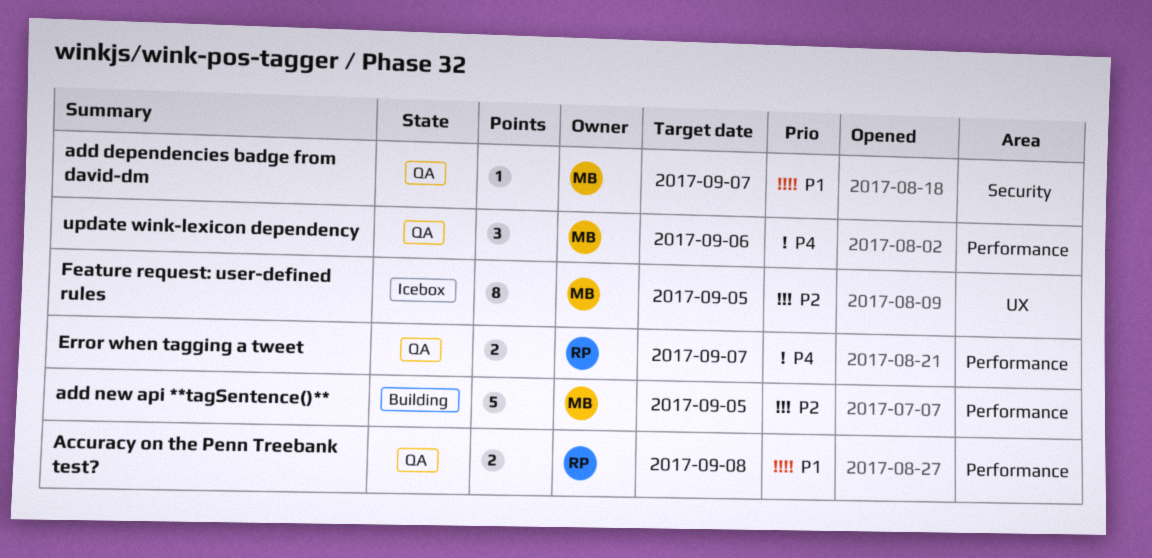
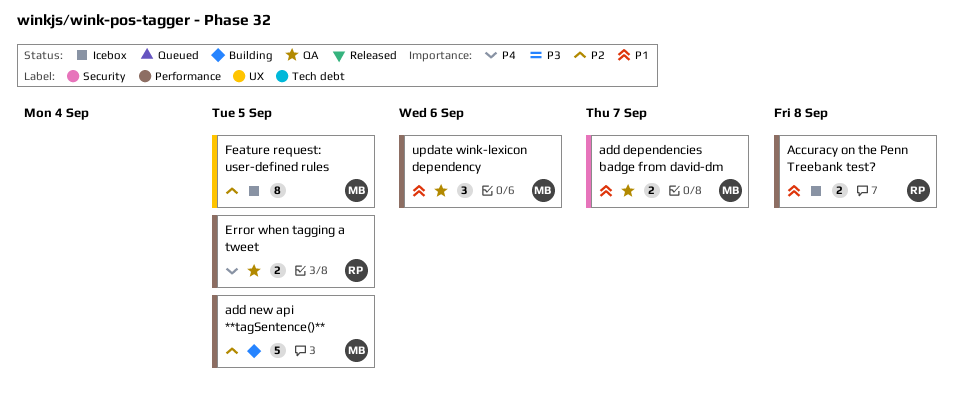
Accuracy on the Penn Treebank test?, status: QA -> Icebox
add dependencies badge from david-dm, estimate: 1 -> 2
Error when tagging a tweet, due: Sep 7 -> Sep 5
update wink-lexicon dependency, priority: P4 -> P1

